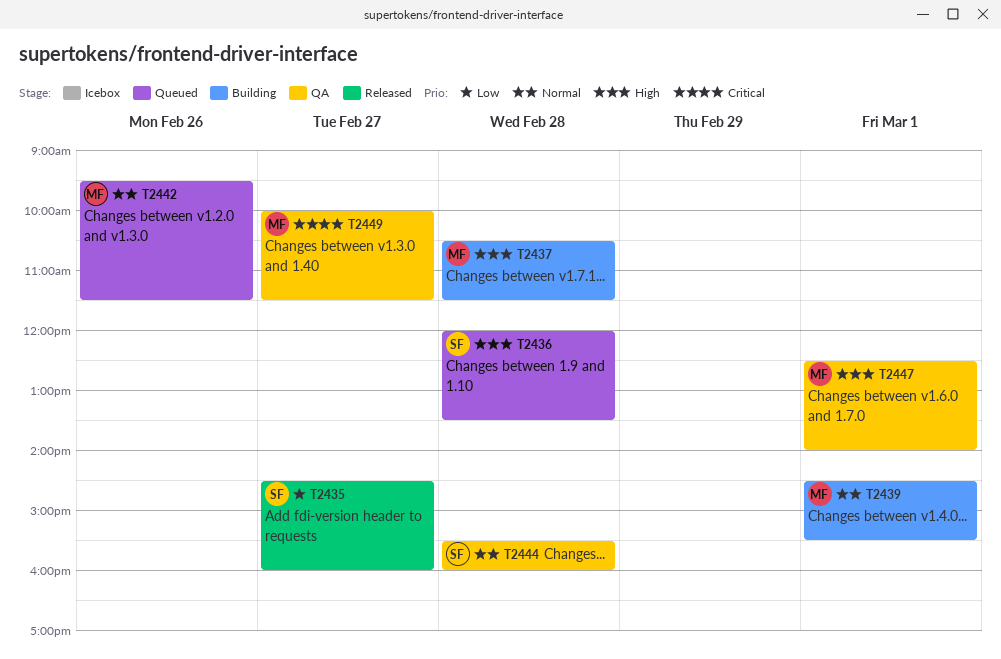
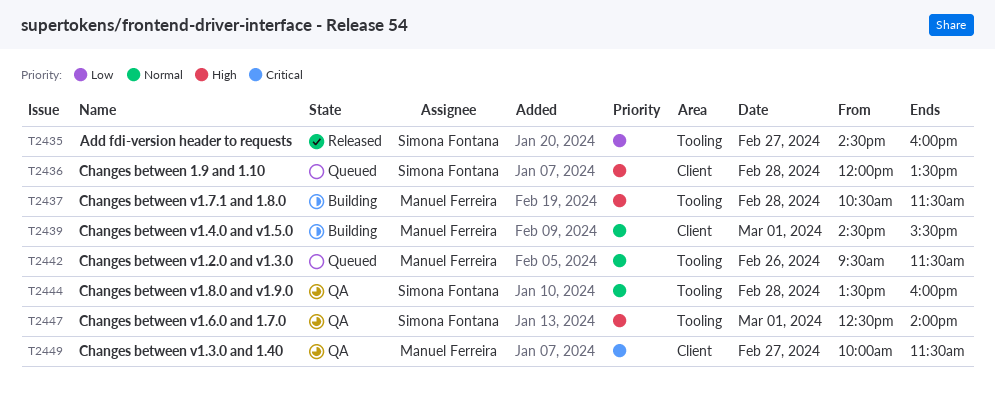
T2444, begins: 15:30 -> 13:30
T2447, owner: Manuel Ferreira -> Simona Fontana

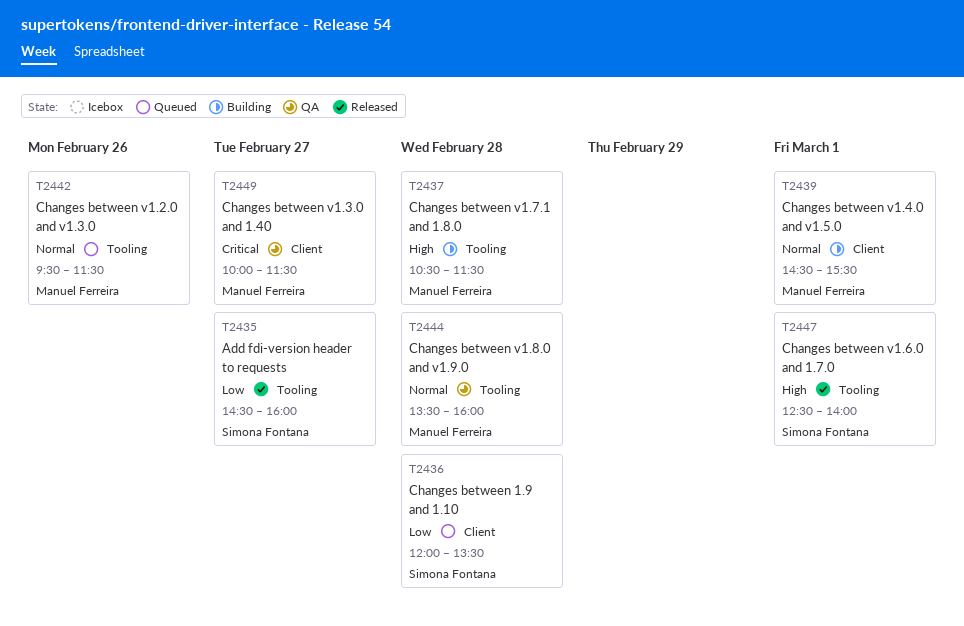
T2436, priority: High -> Low
T2444, owner: Simona Fontana -> Manuel Ferreira
T2447, status: QA -> Released

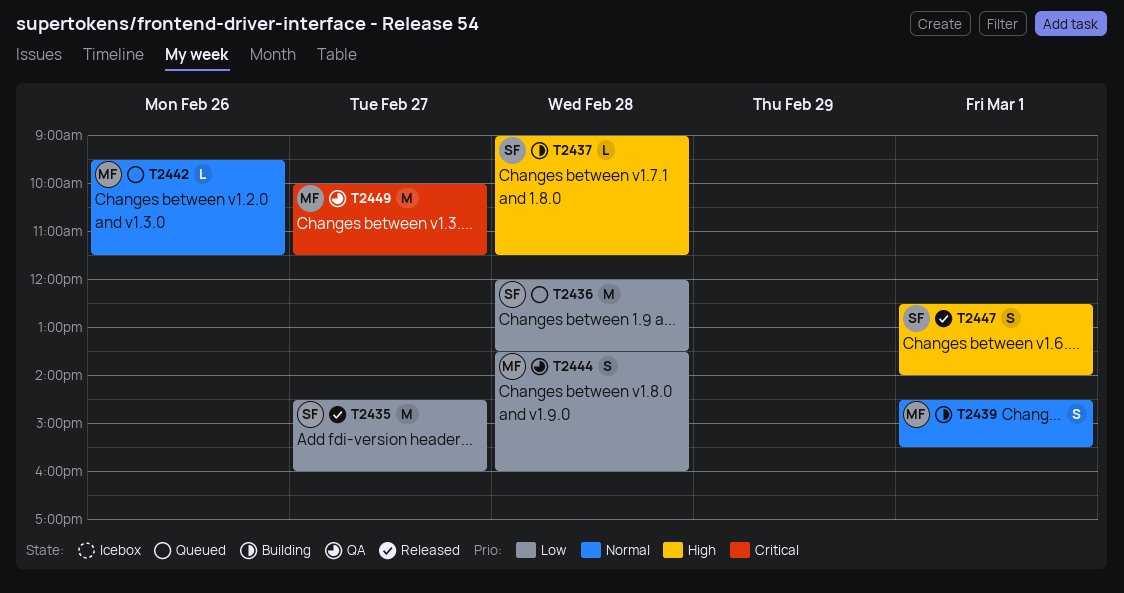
T2437, owner: Manuel Ferreira -> Simona Fontana
T2437, begins: 10:30 -> 09:00
T2444, priority: Normal -> Low

